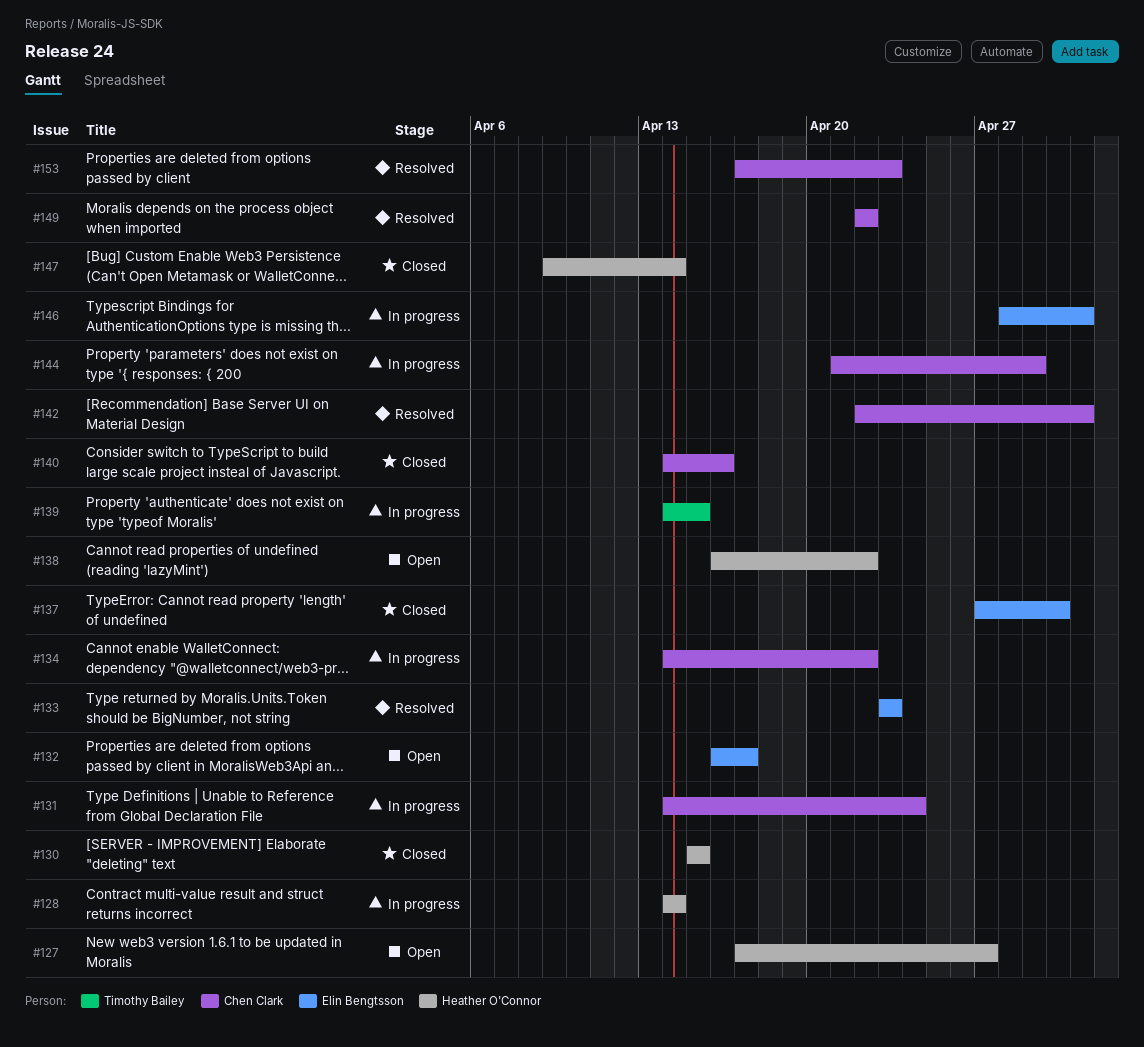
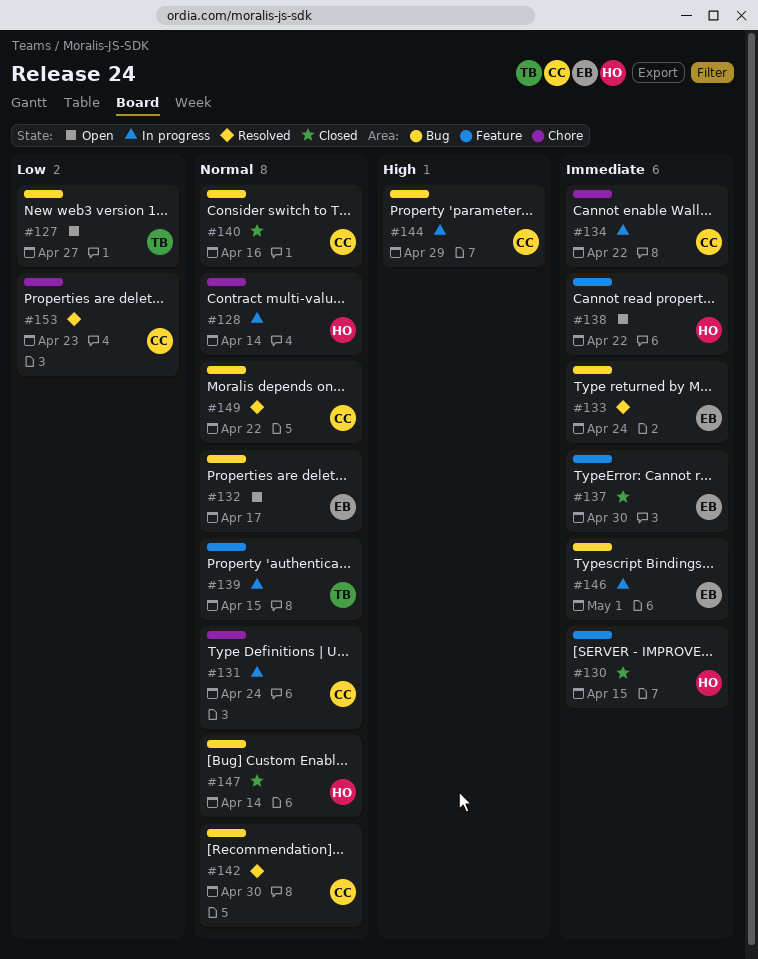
#127, owner: Heather O'Connor -> Timothy Bailey
#133, due: Apr 23 -> Apr 24
#142, due: May 1 -> Apr 30

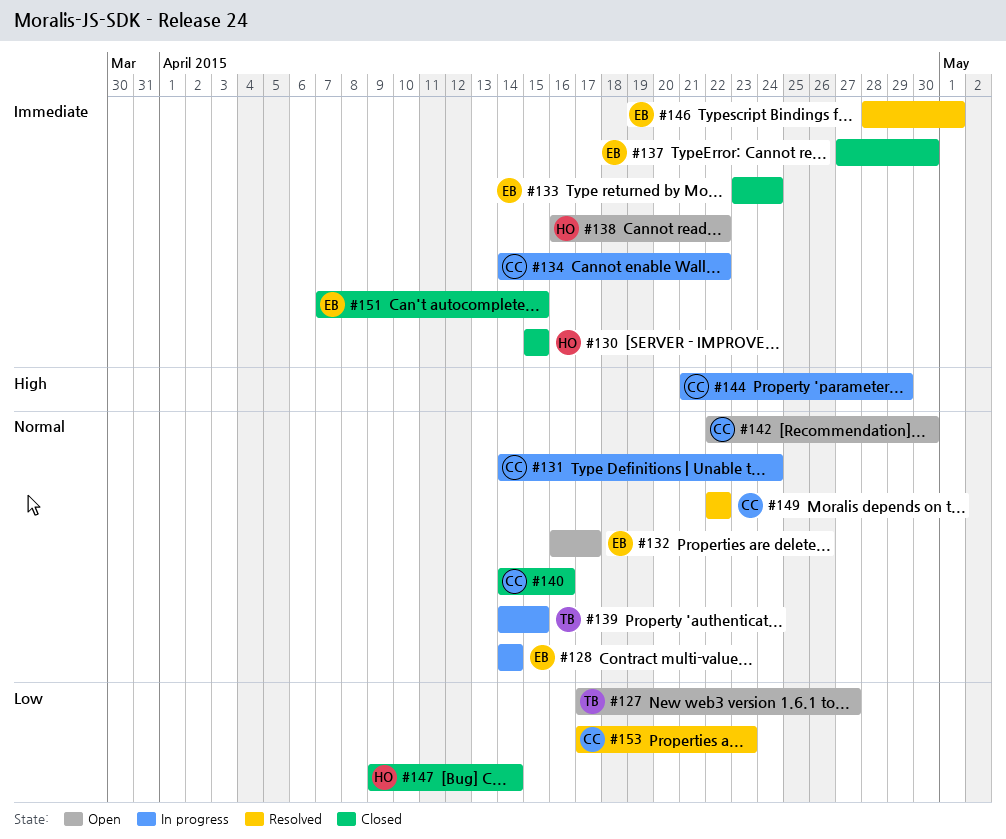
#128, owner: HO -> EB
#133, status: Resolved -> Closed
#142, status: Resolved -> Open
#146, status: In progress -> Resolved
#147, priority: Normal -> Low
#151: none -> present

